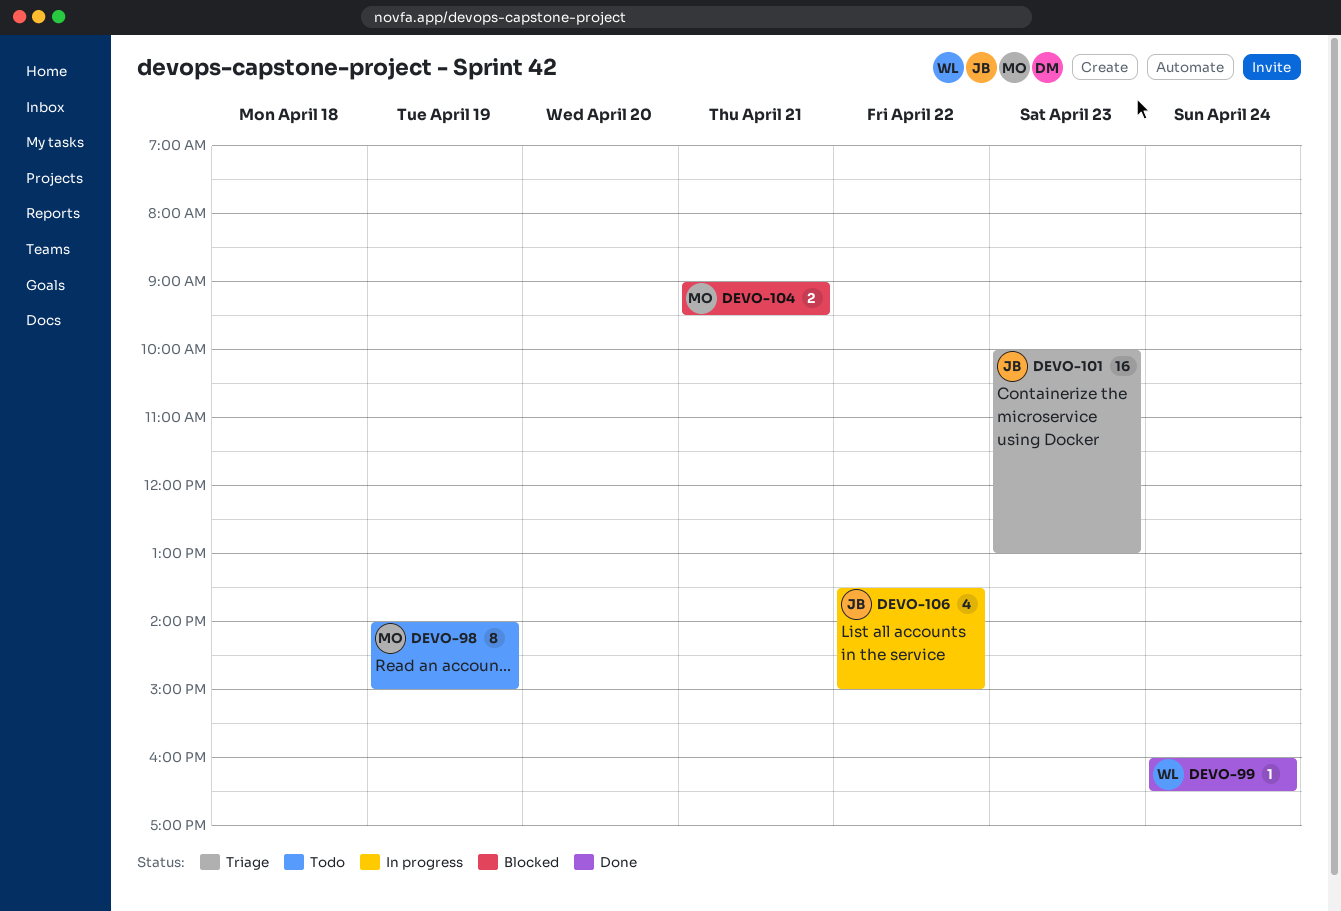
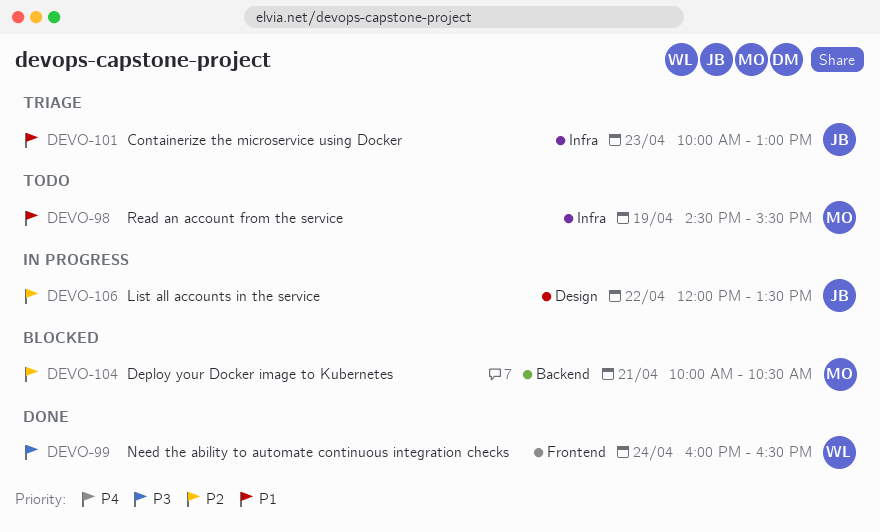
DEVO-98, begins: 14:00 -> 14:30
DEVO-98, ends: 15:00 -> 15:30
DEVO-104, begins: 09:00 -> 10:00
DEVO-104, ends: 09:30 -> 10:30
DEVO-106, begins: 13:30 -> 12:00
DEVO-106, ends: 15:00 -> 13:30

